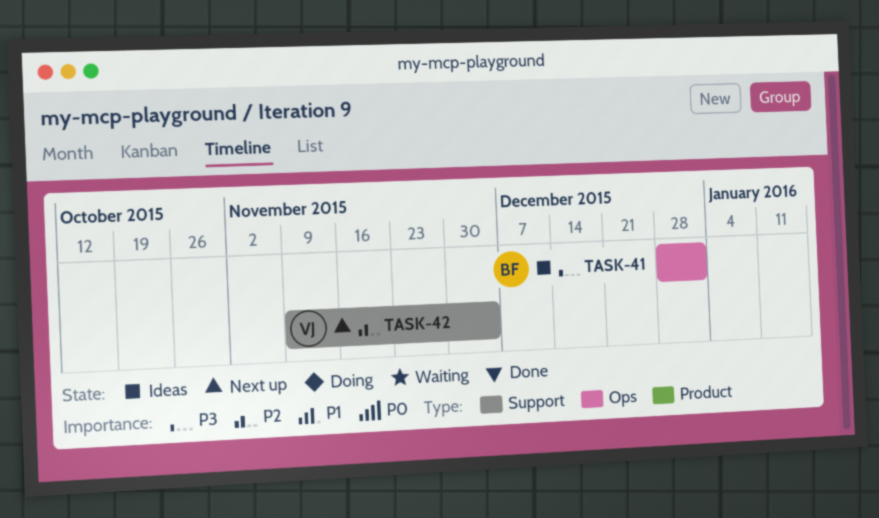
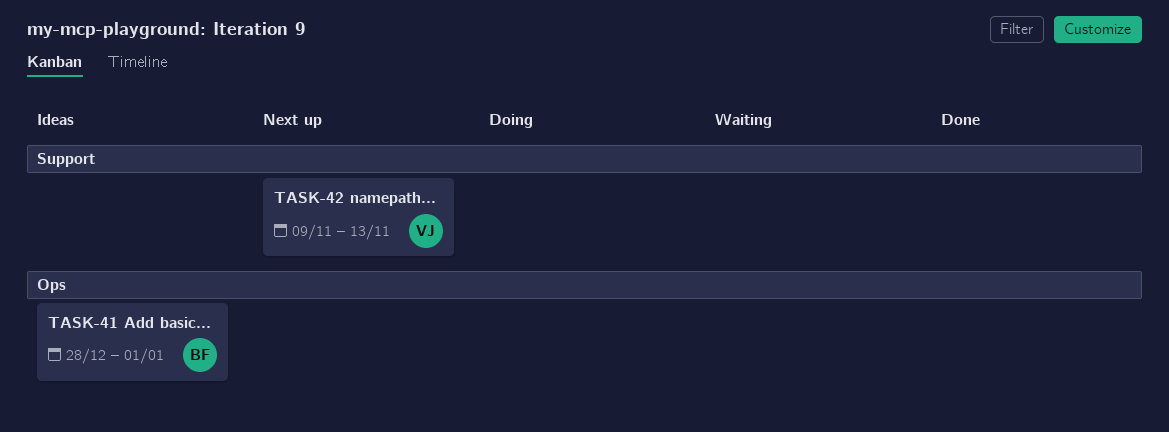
TASK-42, due: Dec 4 -> Nov 13

